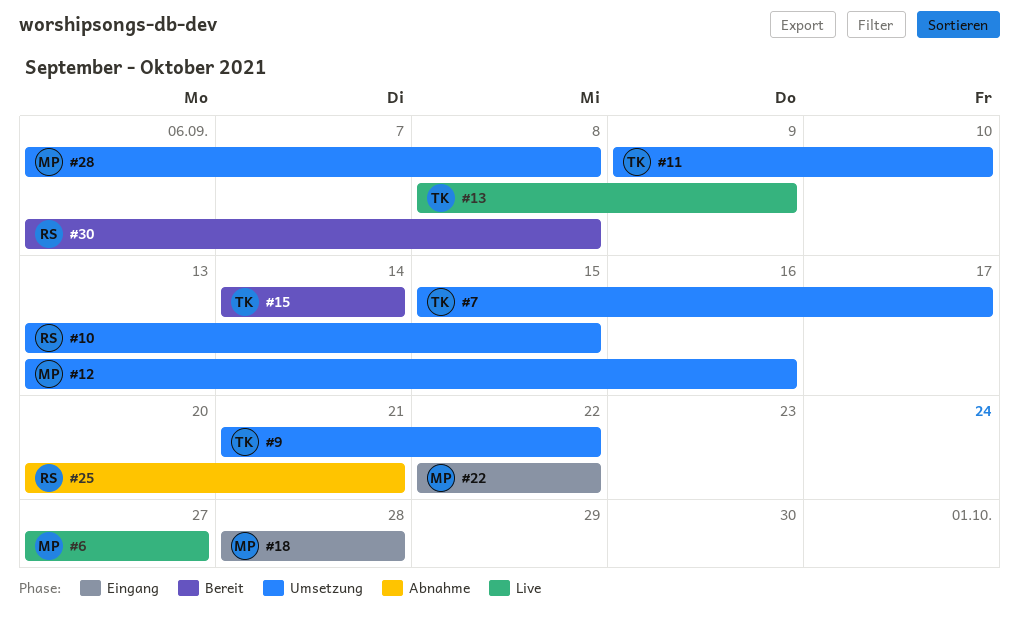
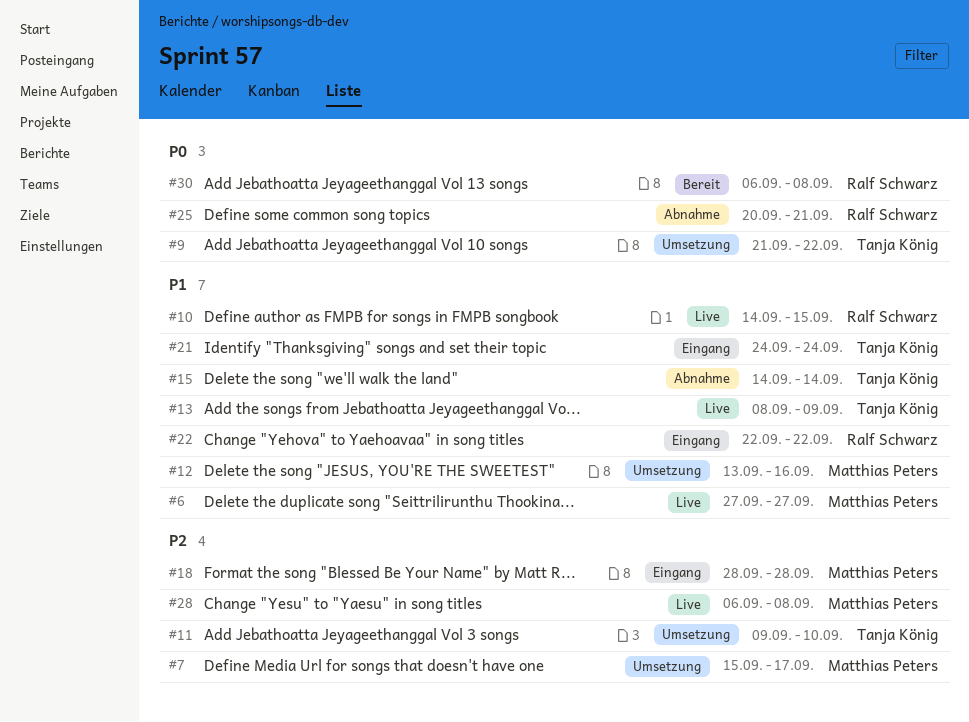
#7, owner: Tanja König -> Matthias Peters
#10, status: Umsetzung -> Live
#10, start: Sep 13 -> Sep 14
#15, status: Bereit -> Abnahme
#21: none -> present
#22, owner: Matthias Peters -> Ralf Schwarz
#28, status: Umsetzung -> Live

